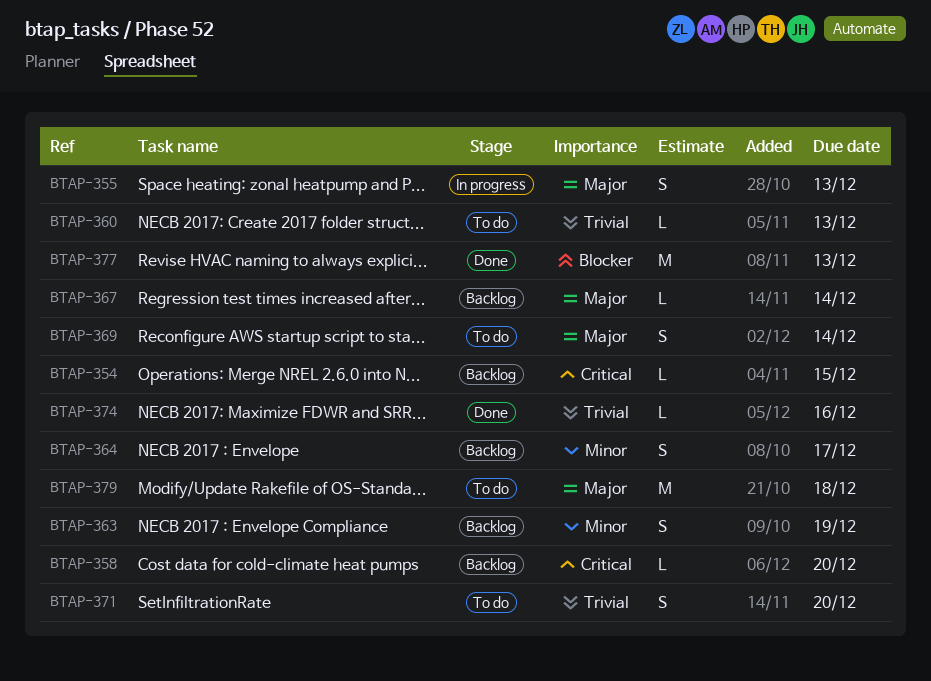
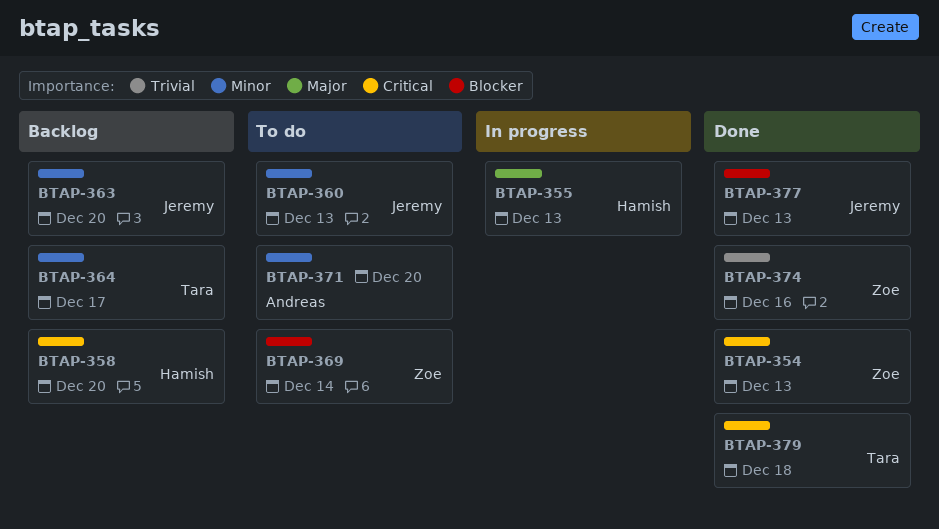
BTAP-354, status: Backlog -> Done
BTAP-354, due: Dec 15 -> Dec 13
BTAP-360, priority: Trivial -> Minor
BTAP-363, due: Dec 19 -> Dec 20
BTAP-367: present -> none
BTAP-369, priority: Major -> Blocker
BTAP-371, priority: Trivial -> Minor
BTAP-379, status: To do -> Done
BTAP-379, priority: Major -> Critical

